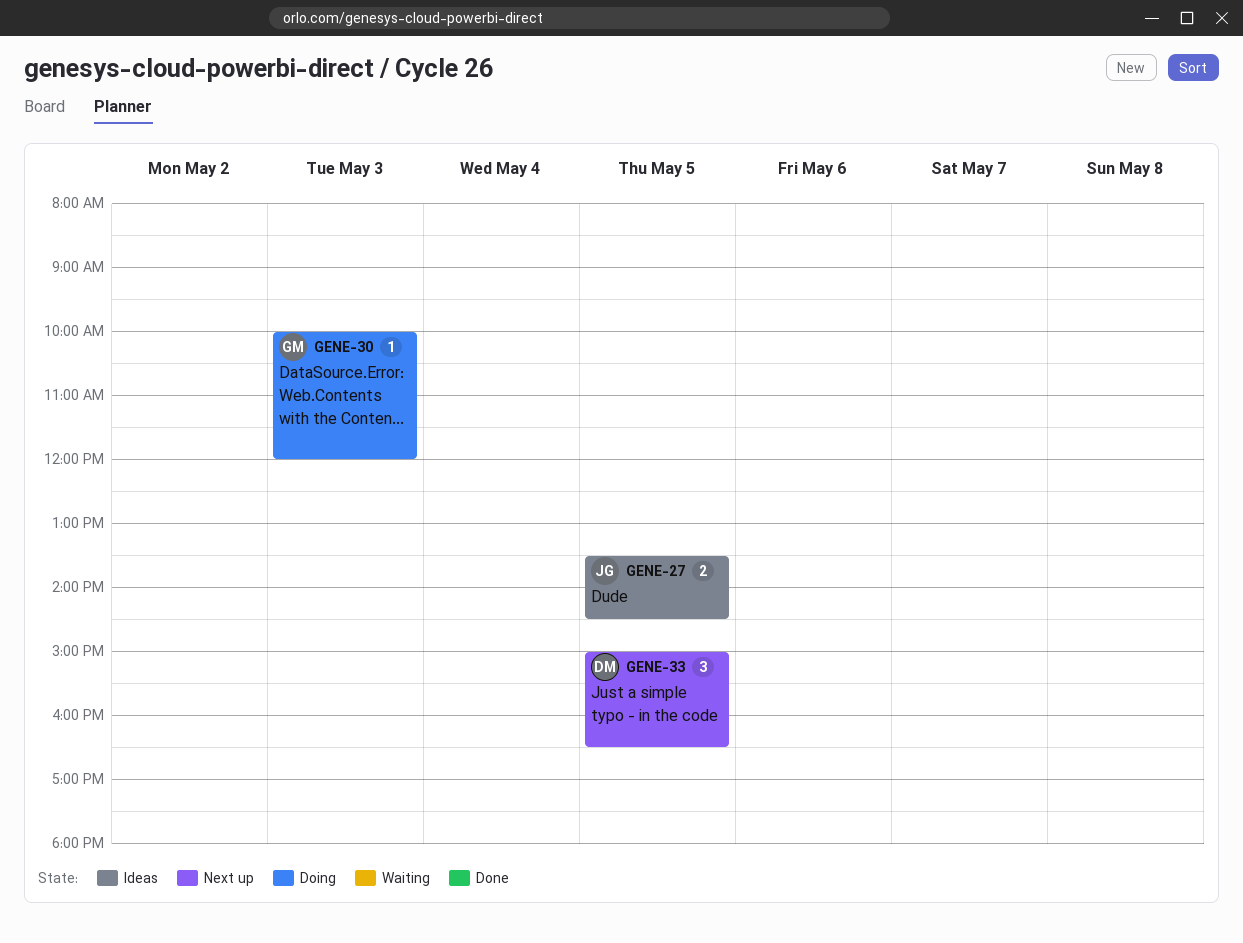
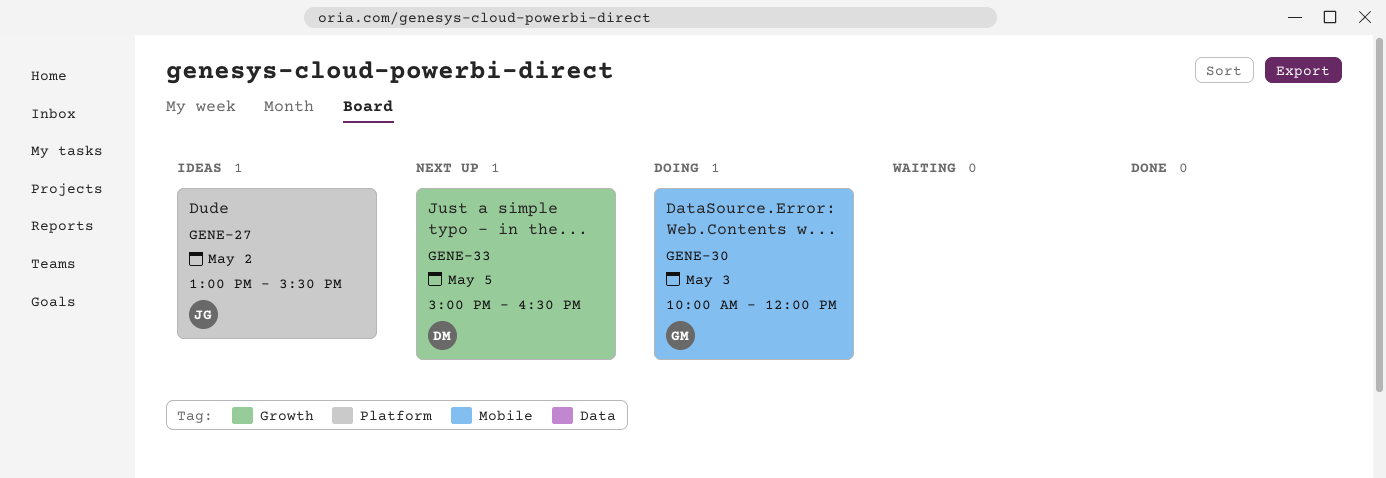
GENE-27, day: May 5 -> May 2
GENE-27, begins: 13:30 -> 13:00
GENE-27, ends: 14:30 -> 15:30

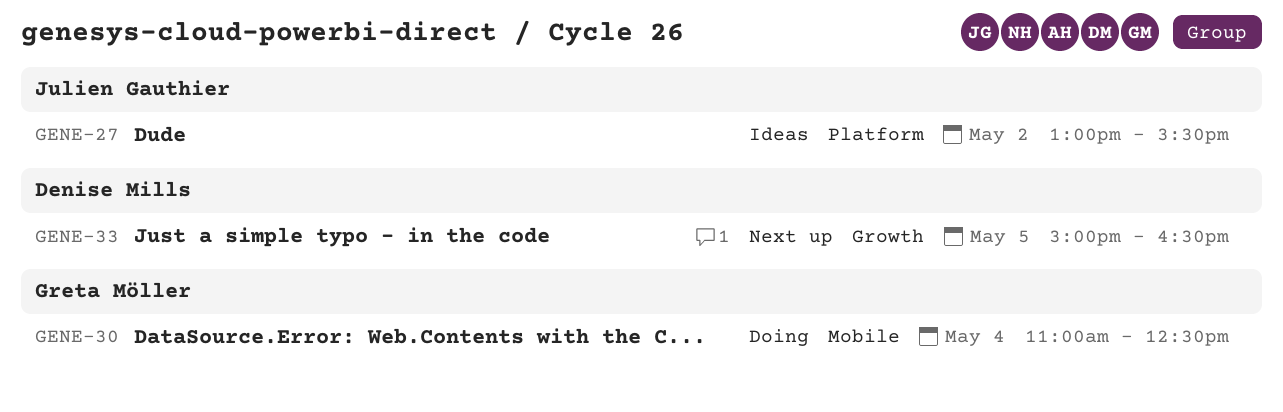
GENE-30, day: May 3 -> May 4
GENE-30, begins: 10:00 -> 11:00
GENE-30, ends: 12:00 -> 12:30

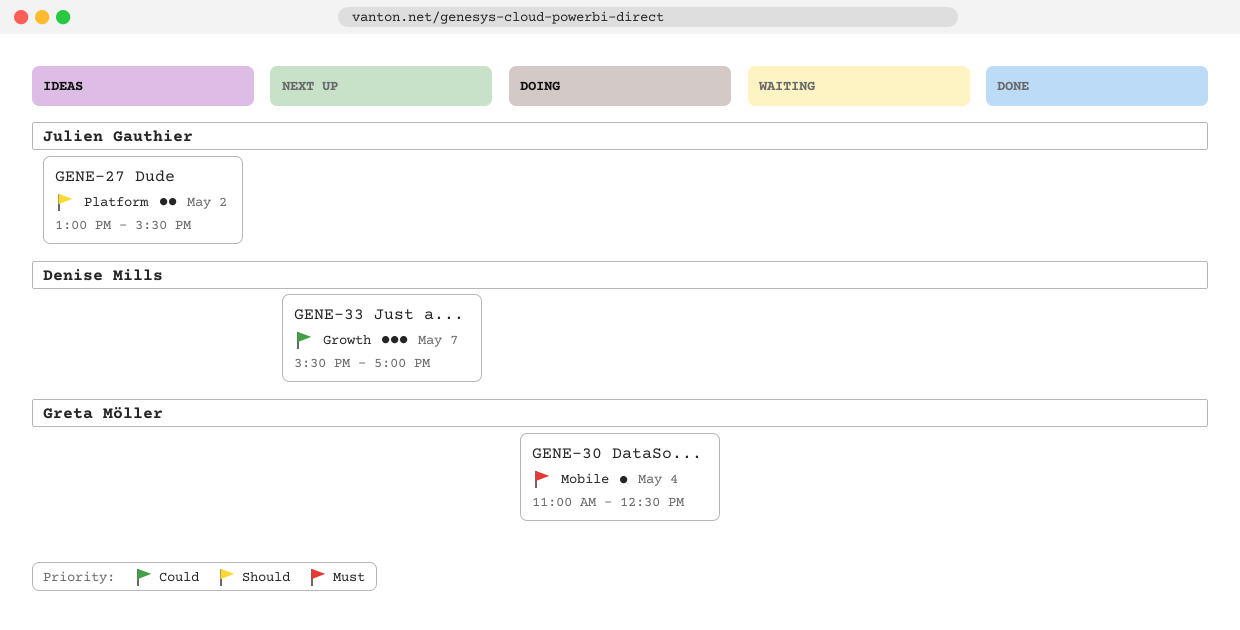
GENE-33, day: May 5 -> May 7
GENE-33, begins: 15:00 -> 15:30
GENE-33, ends: 16:30 -> 17:00

